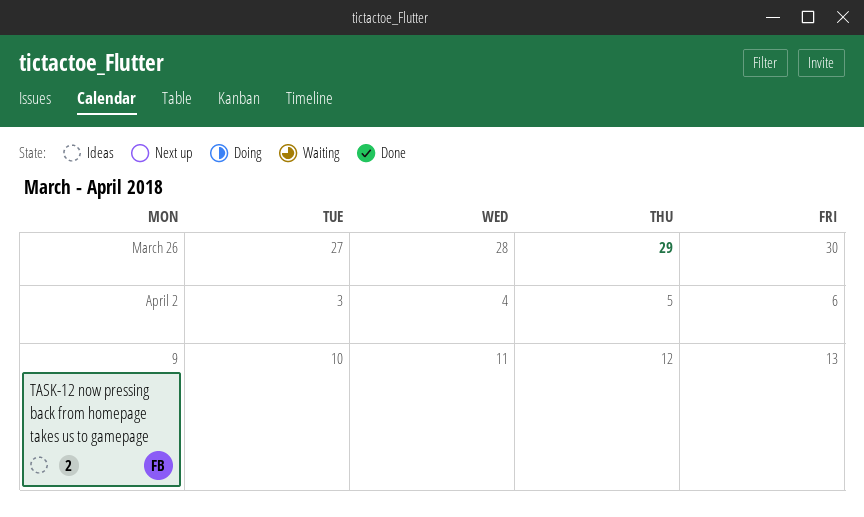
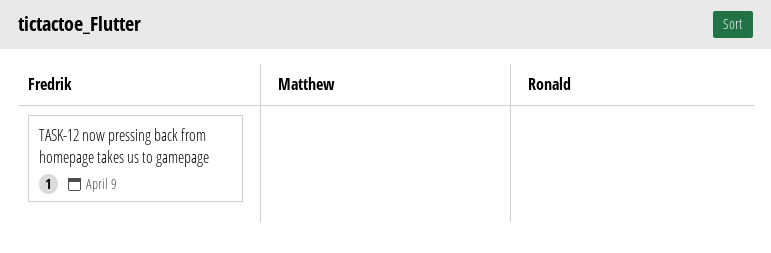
TASK-12, estimate: 2 -> 1

